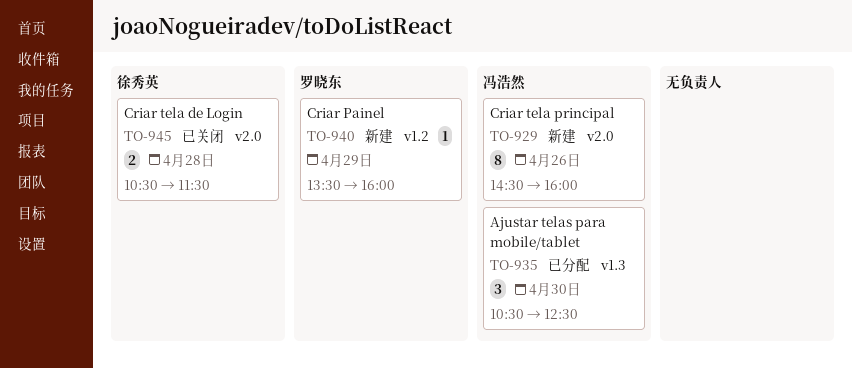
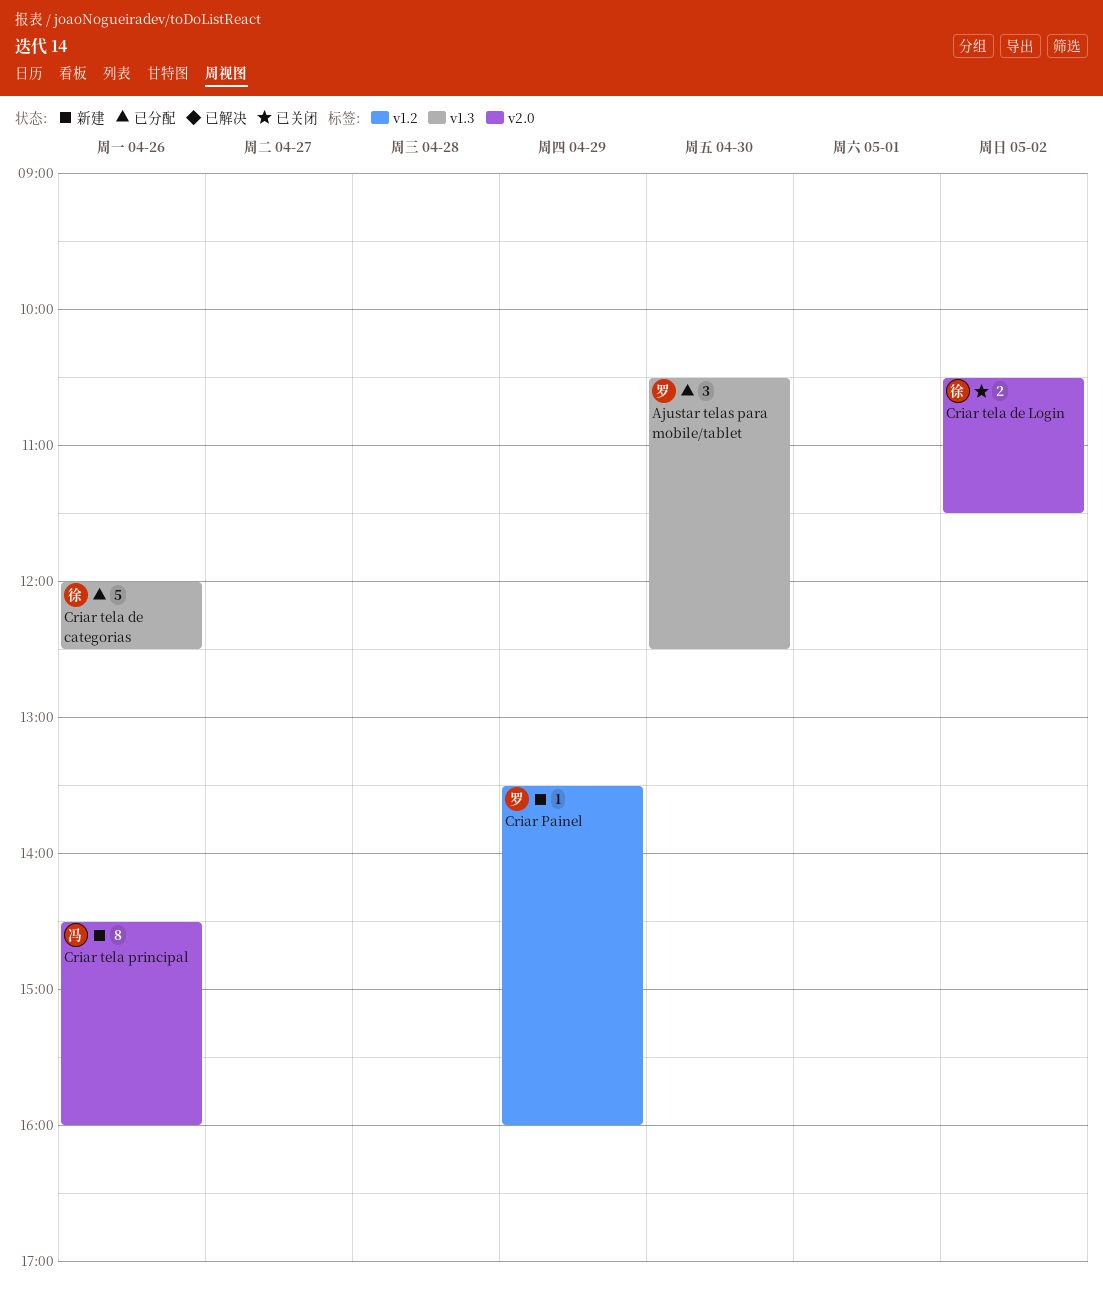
Ajustar telas para mobile/tablet, owner: 冯浩然 -> 罗晓东
Criar tela de categorias: none -> present
Criar tela de Login, day: Apr 28 -> May 2

